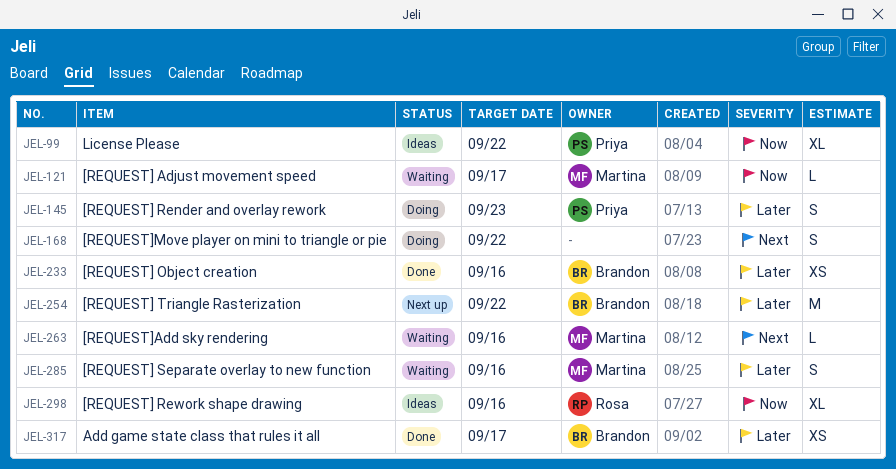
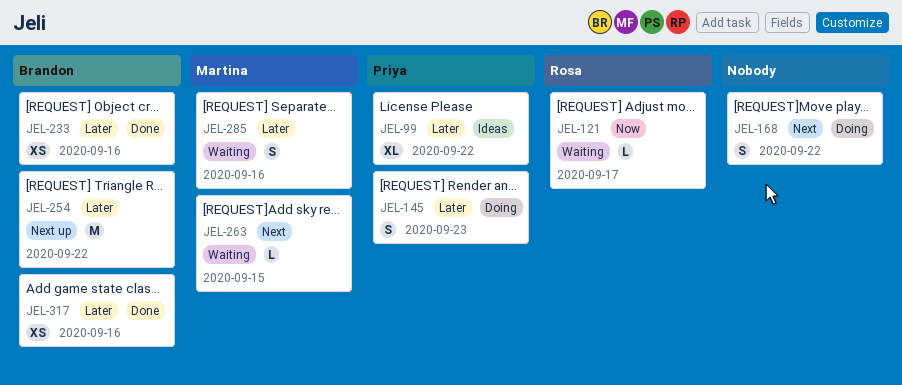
JEL-99, priority: Now -> Later
JEL-121, owner: Martina -> Rosa
JEL-263, due: Sep 16 -> Sep 15
JEL-298: present -> none
JEL-317, due: Sep 17 -> Sep 16

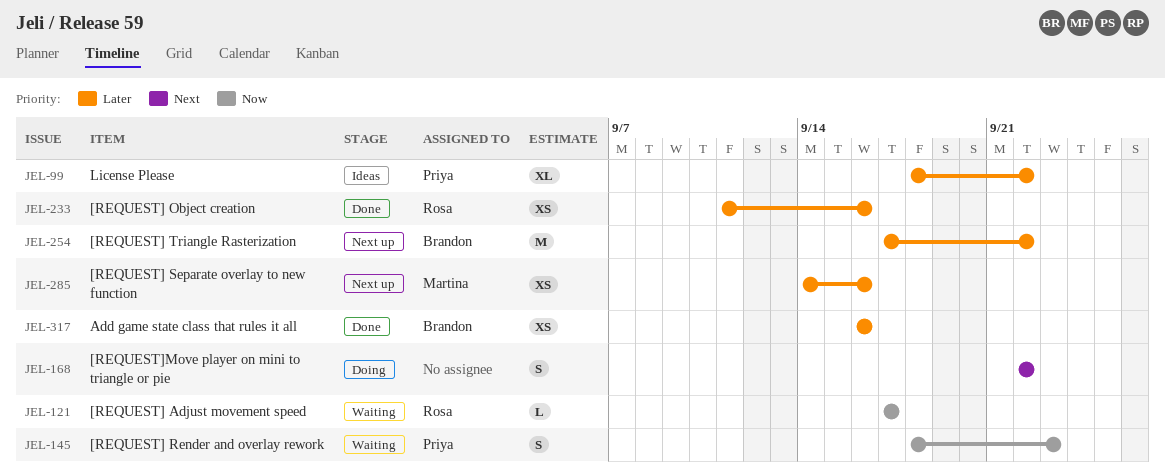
JEL-145, status: Doing -> Waiting
JEL-145, priority: Later -> Now
JEL-233, owner: Brandon -> Rosa
JEL-263: present -> none
JEL-285, status: Waiting -> Next up
JEL-285, estimate: S -> XS

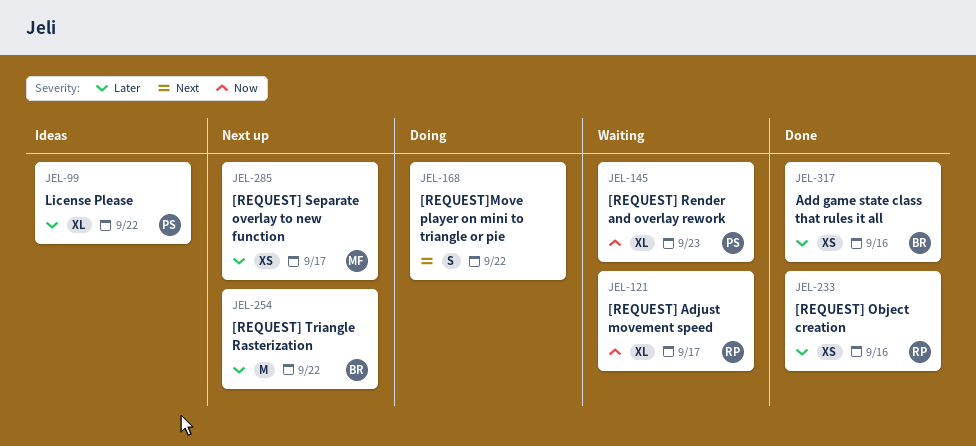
JEL-121, estimate: L -> XL
JEL-145, estimate: S -> XL
JEL-285, due: Sep 16 -> Sep 17

